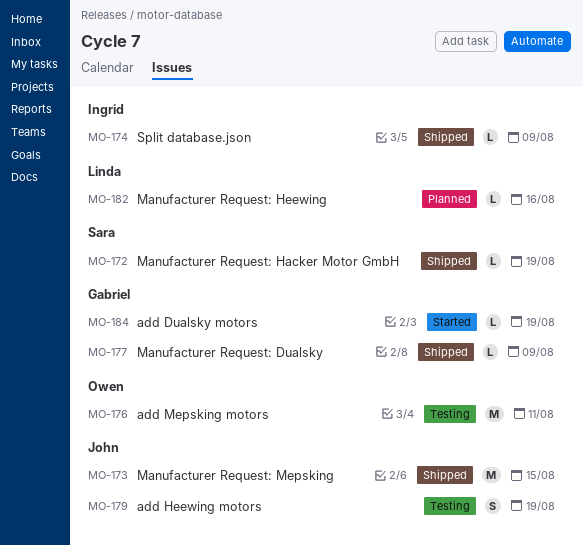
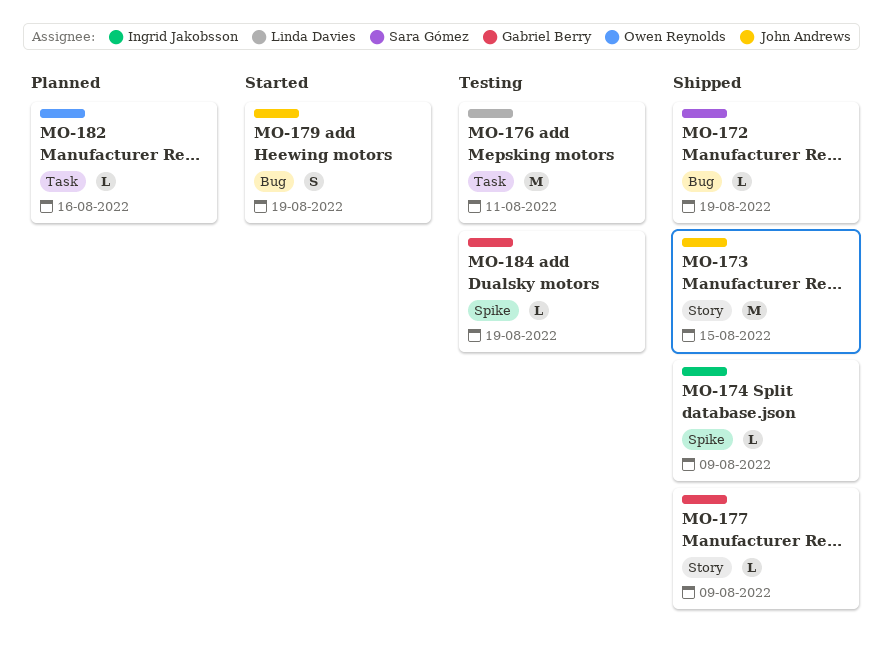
MO-176, owner: Owen Reynolds -> Linda Davies
MO-179, status: Testing -> Started
MO-182, owner: Linda Davies -> Owen Reynolds
MO-184, status: Started -> Testing

